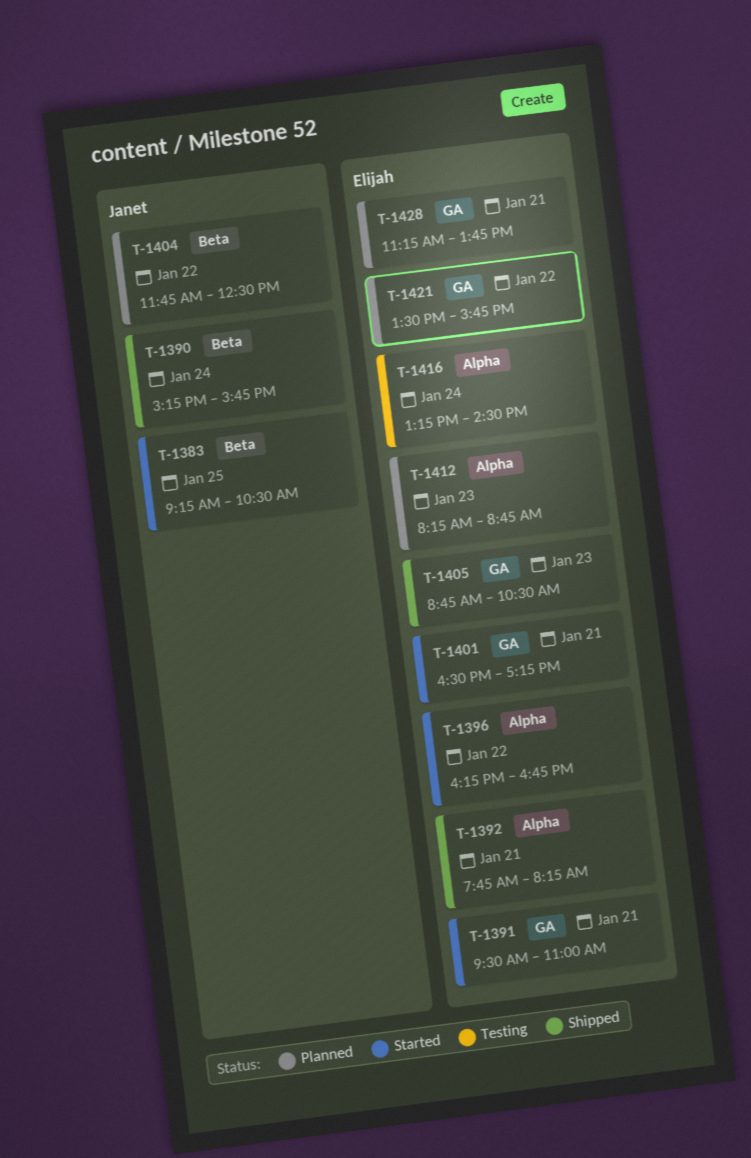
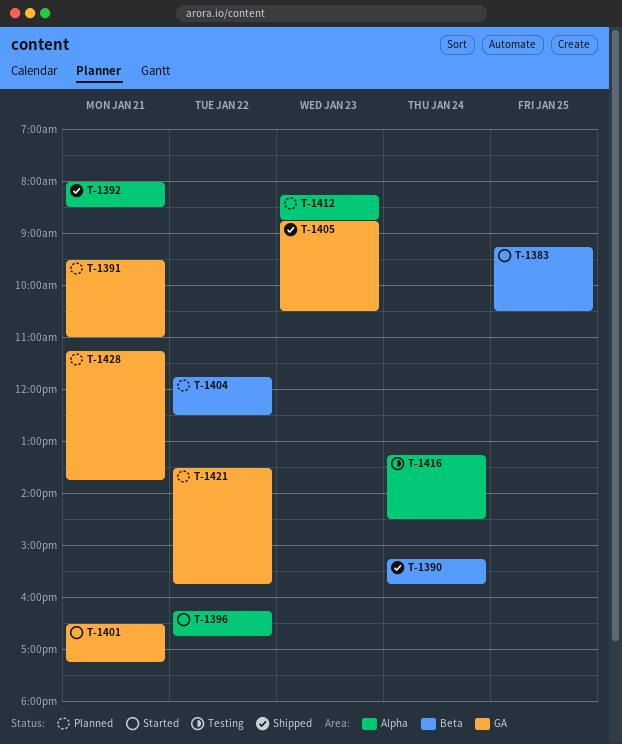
T-1391, status: Started -> Planned
T-1392, begins: 07:45 -> 08:00
T-1392, ends: 08:15 -> 08:30

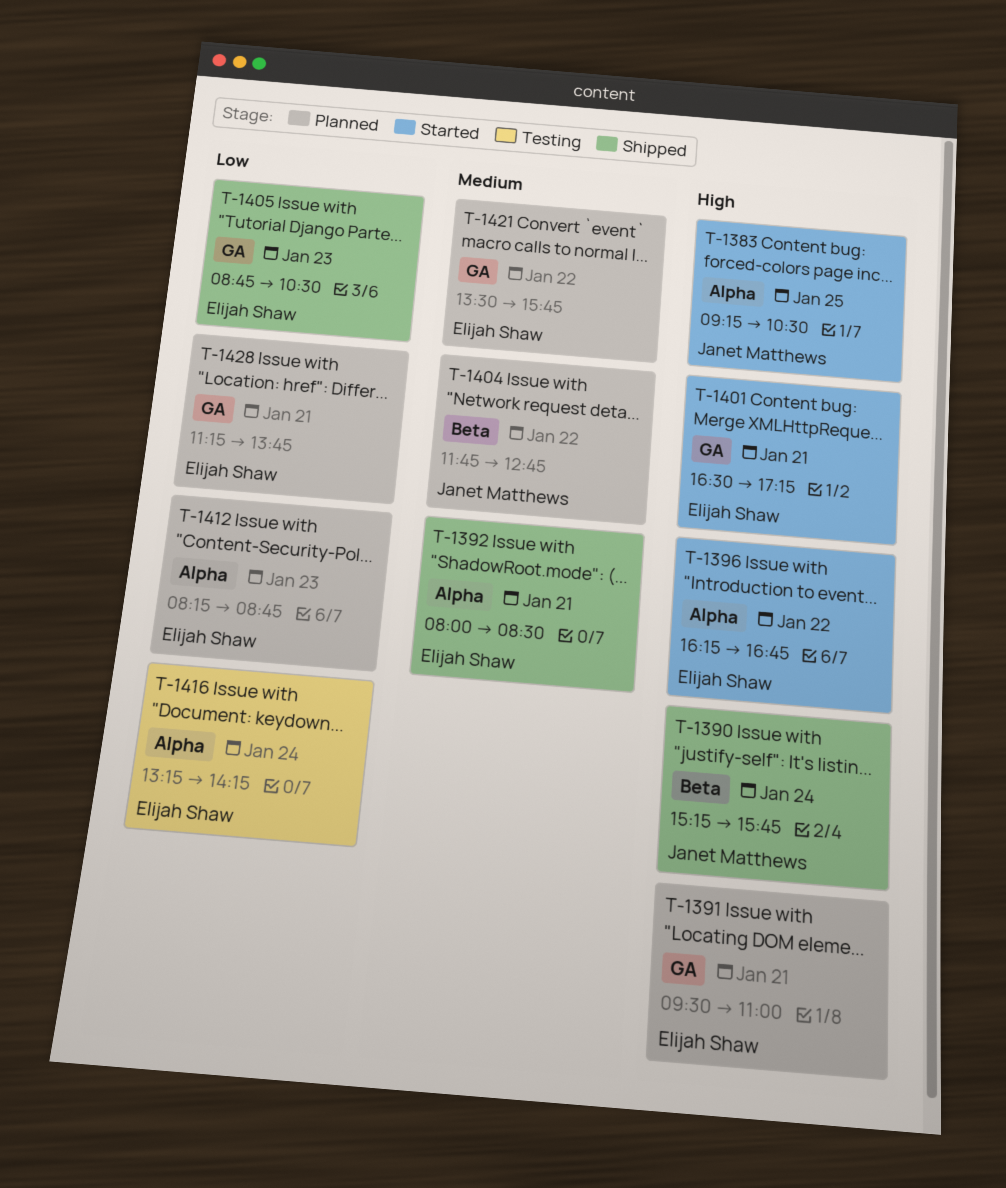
T-1383, label: Beta -> Alpha
T-1404, ends: 12:30 -> 12:45
T-1416, ends: 14:30 -> 14:15

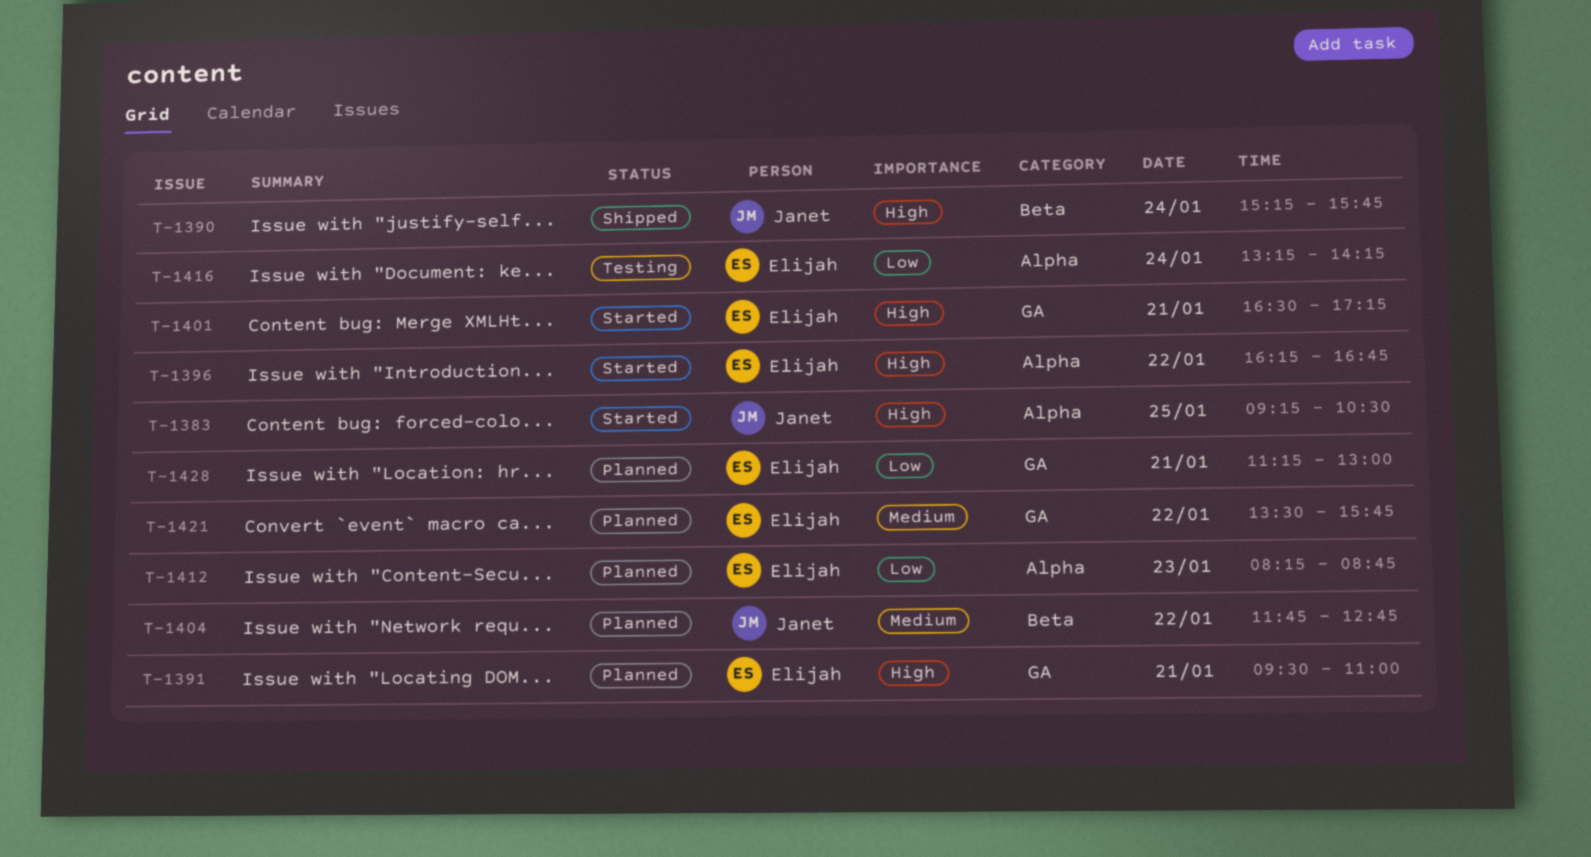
T-1392: present -> none
T-1405: present -> none
T-1428, ends: 13:45 -> 13:00

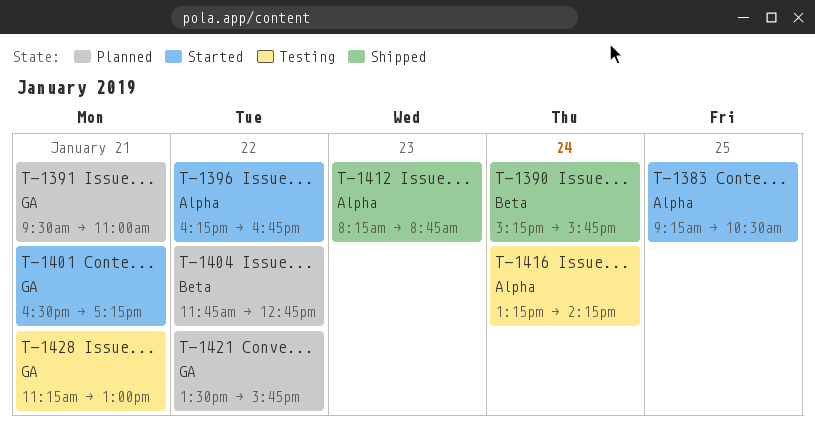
T-1412, status: Planned -> Shipped
T-1428, status: Planned -> Testing

